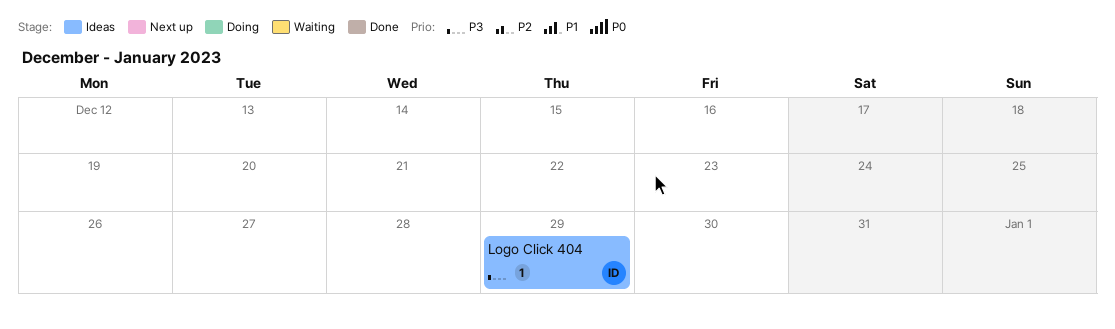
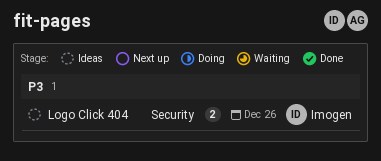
Logo Click 404, estimate: 1 -> 2
Logo Click 404, due: Dec 29 -> Dec 26

